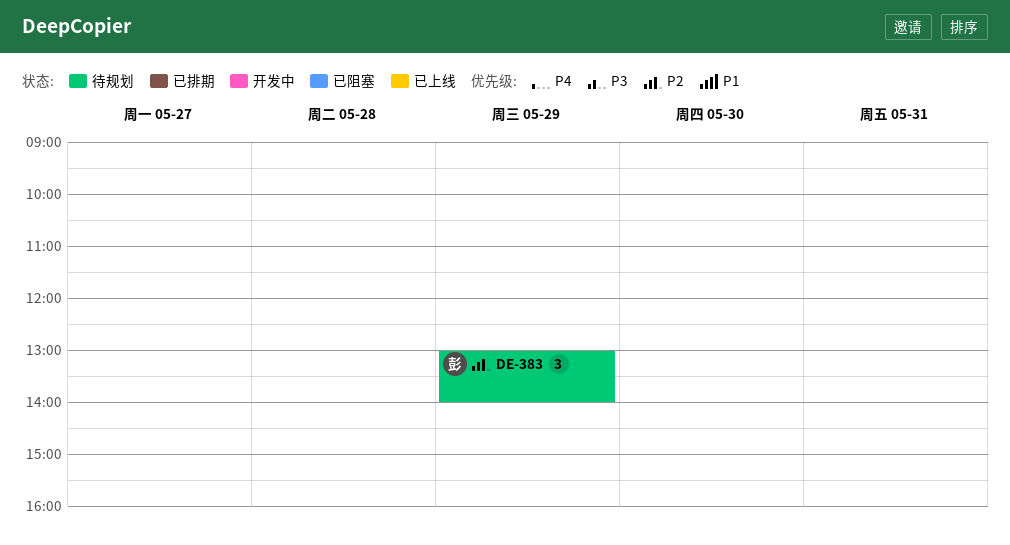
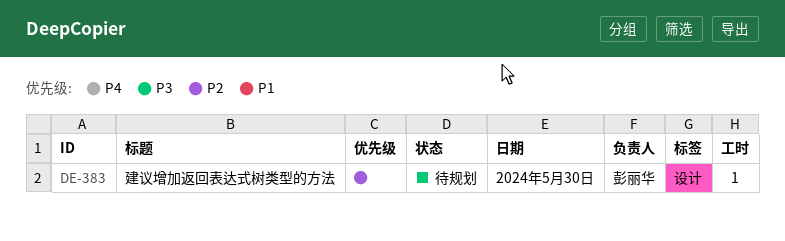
DE-383, estimate: 3 -> 1
DE-383, day: May 29 -> May 30

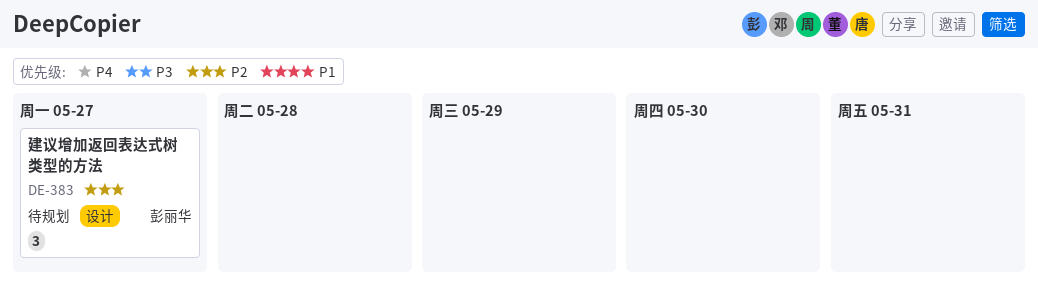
DE-383, estimate: 1 -> 3
DE-383, day: May 30 -> May 27

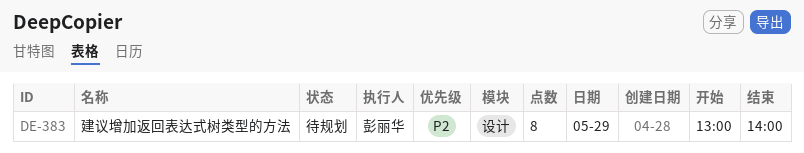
DE-383, estimate: 3 -> 8
DE-383, day: May 27 -> May 29

